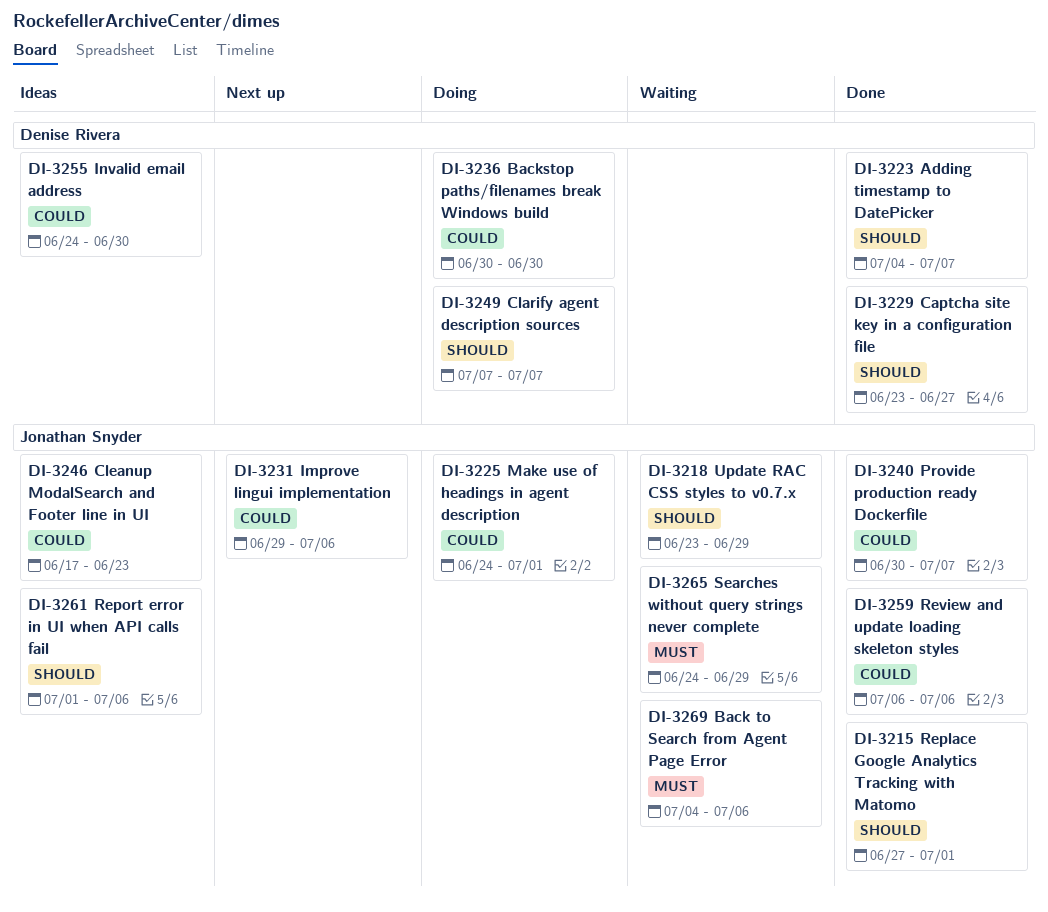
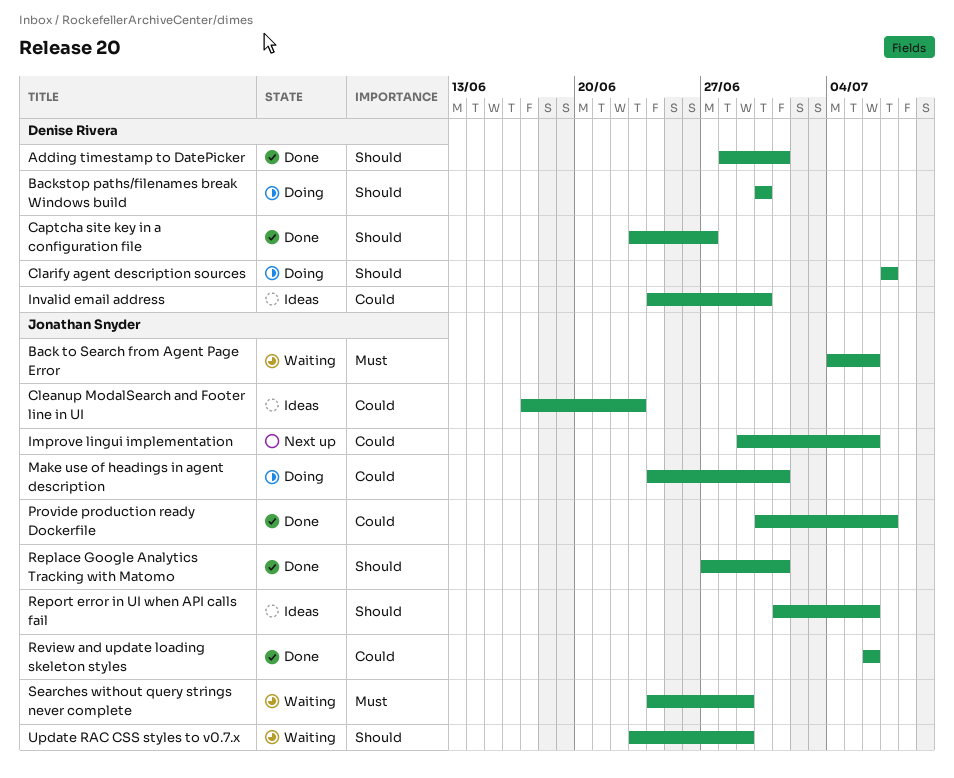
Adding timestamp to DatePicker, start: Jul 4 -> Jun 28
Adding timestamp to DatePicker, due: Jul 7 -> Jul 1
Backstop paths/filenames break Windows build, priority: Could -> Should

